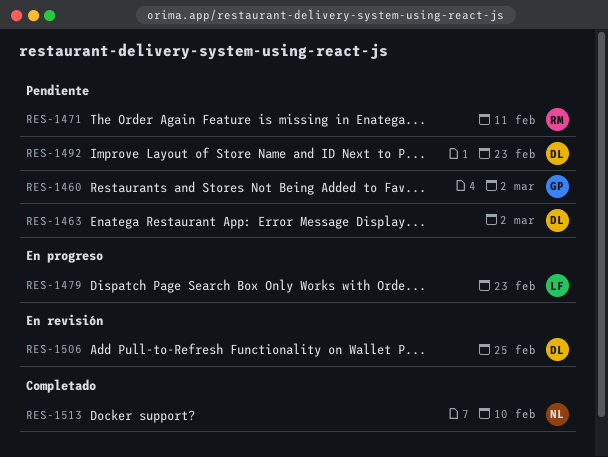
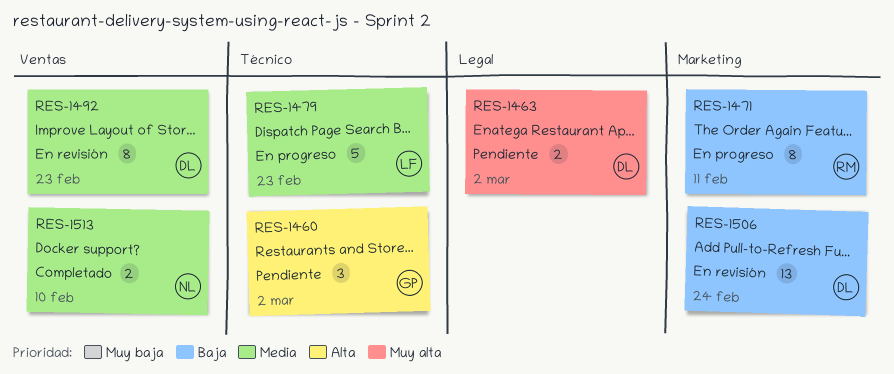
RES-1471, status: Pendiente -> En progreso
RES-1492, status: Pendiente -> En revisión
RES-1506, due: Feb 25 -> Feb 24

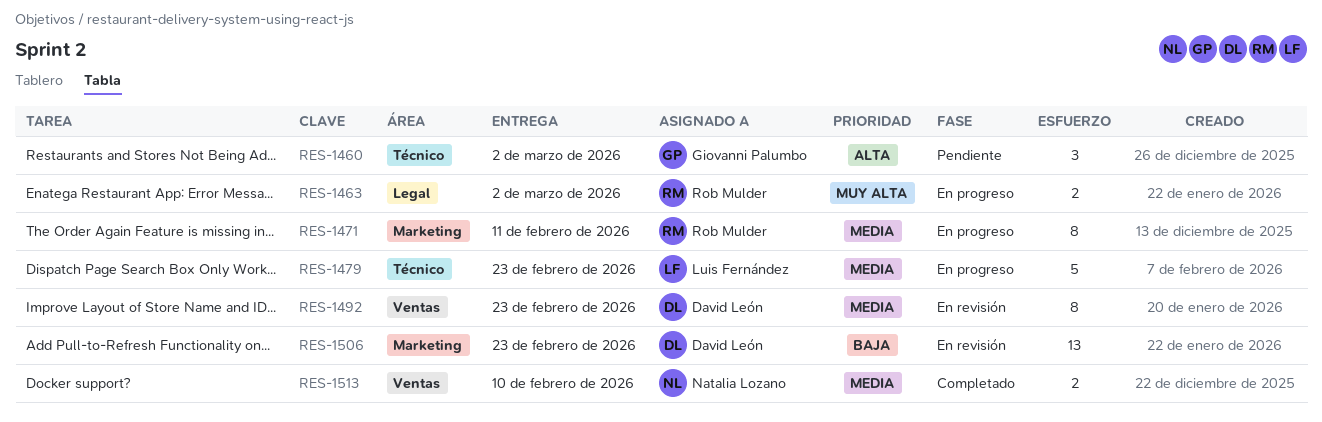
RES-1463, status: Pendiente -> En progreso
RES-1463, owner: David León -> Rob Mulder
RES-1471, priority: Baja -> Media
RES-1506, due: Feb 24 -> Feb 23

